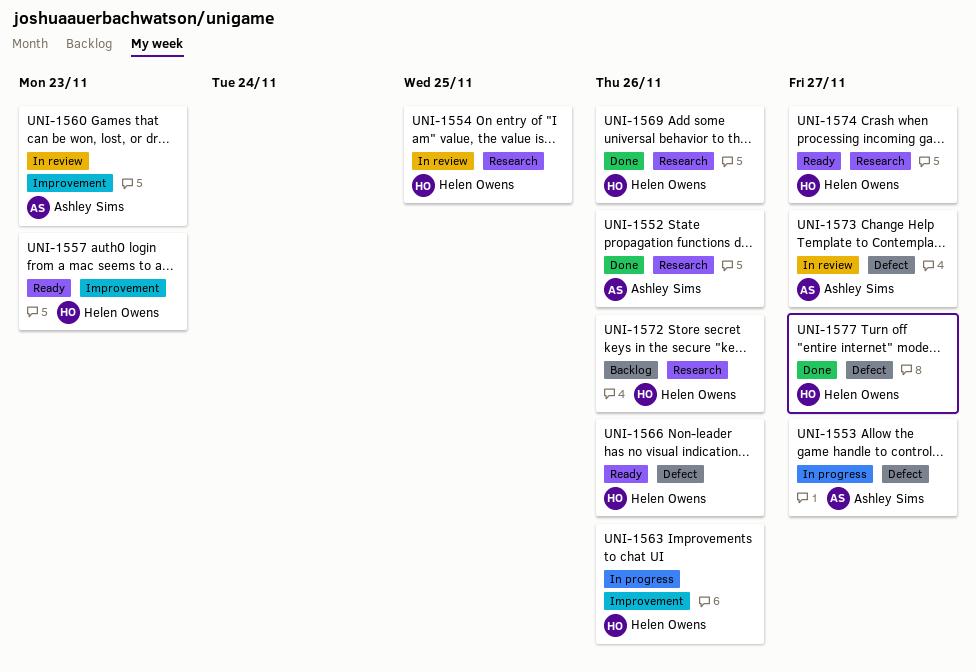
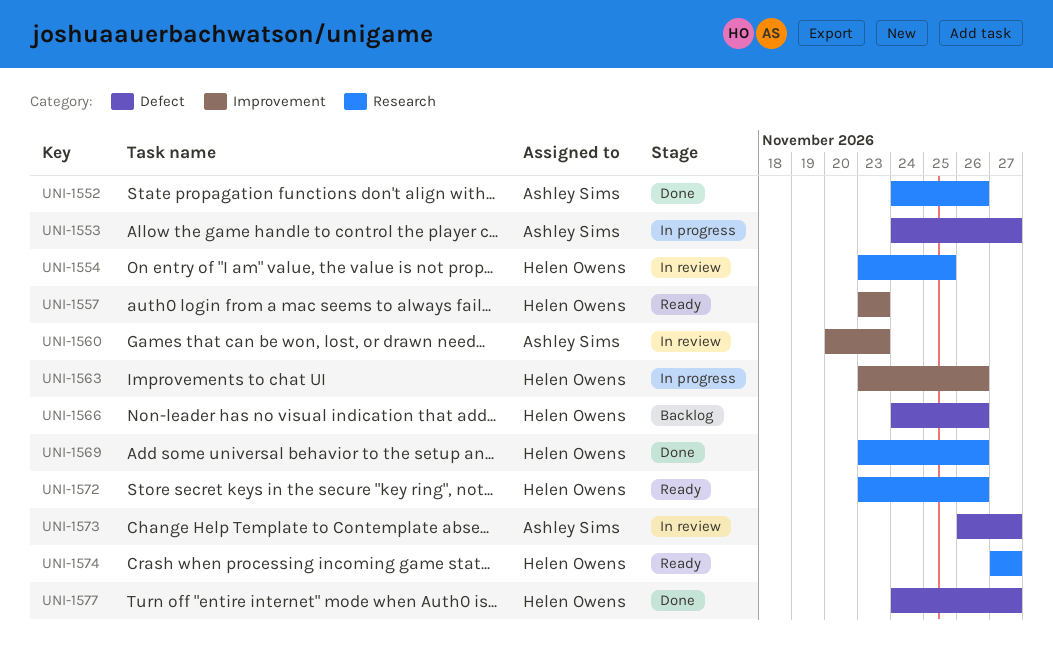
UNI-1566, status: Ready -> Backlog
UNI-1572, status: Backlog -> Ready

